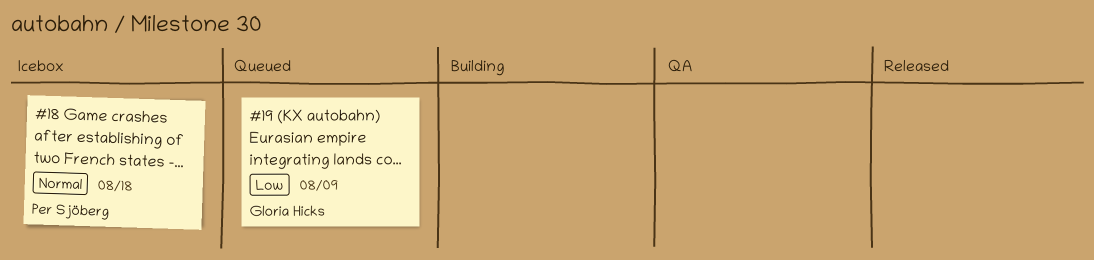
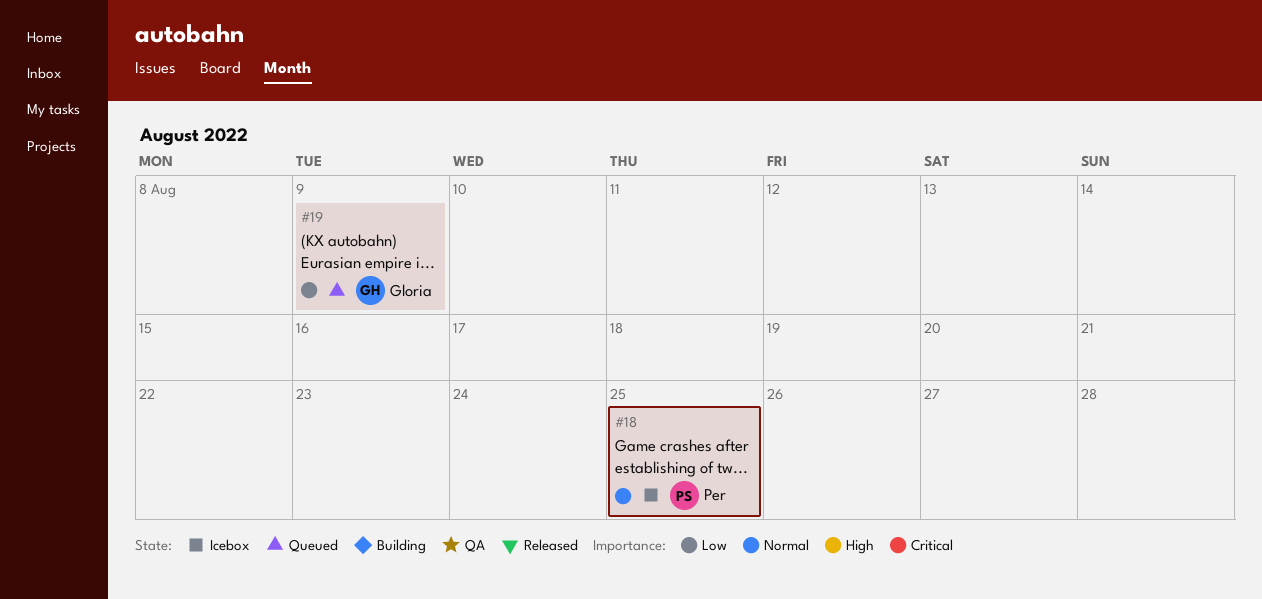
#18, due: Aug 18 -> Aug 25

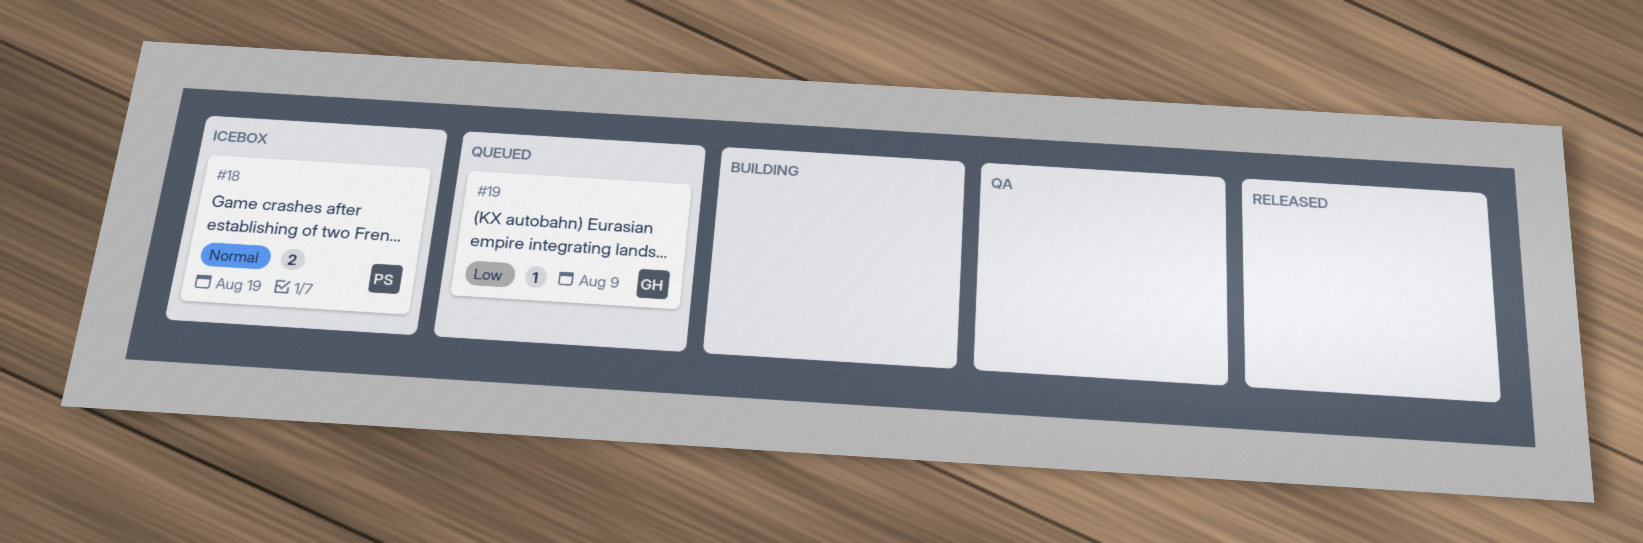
#18, due: Aug 25 -> Aug 19

